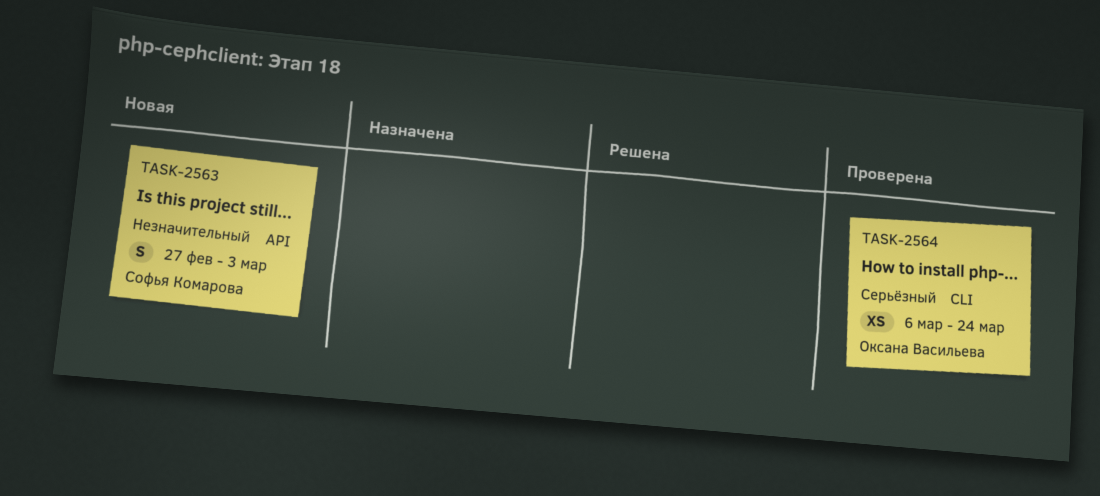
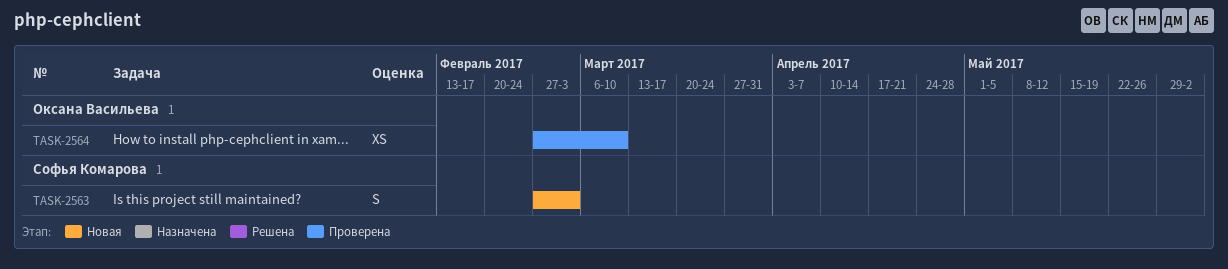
TASK-2564, start: Mar 6 -> Feb 27
TASK-2564, due: Mar 24 -> Mar 10

